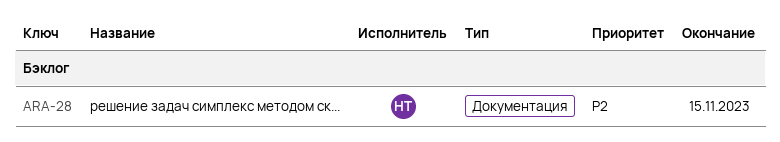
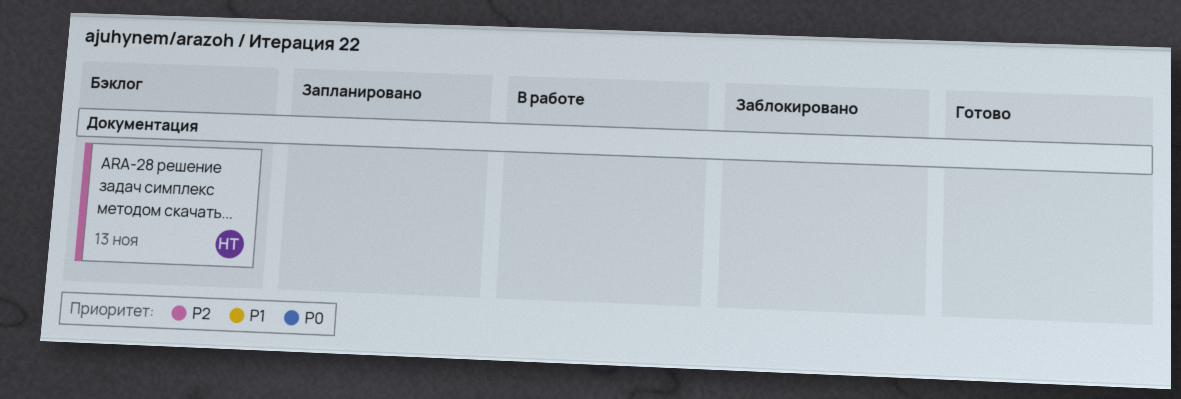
ARA-28, due: Nov 15 -> Nov 13

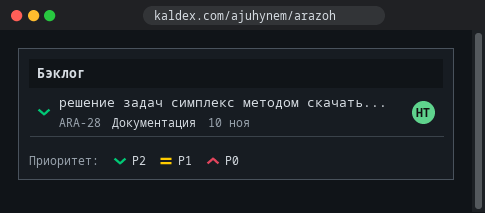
ARA-28, due: Nov 13 -> Nov 10

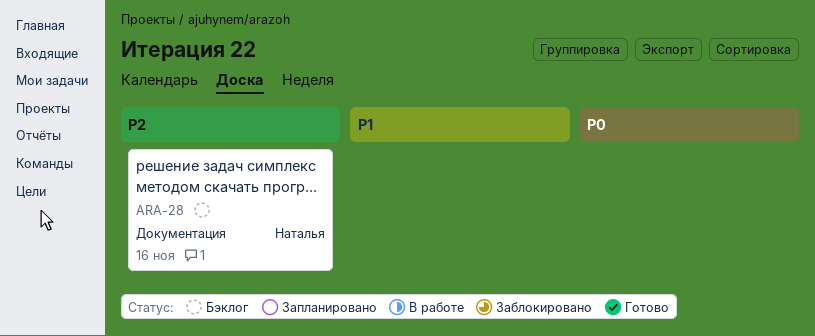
ARA-28, due: Nov 10 -> Nov 16

